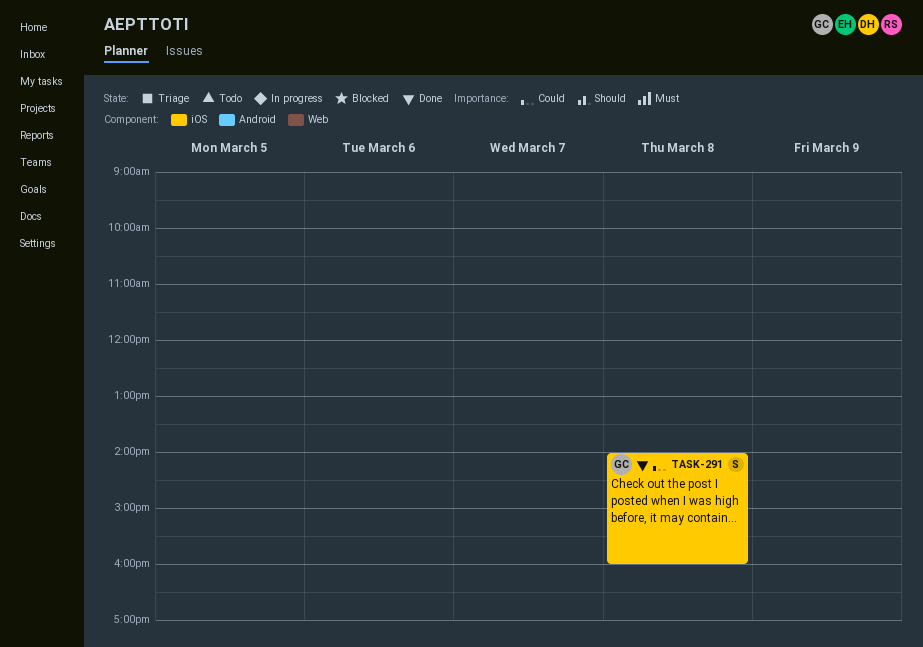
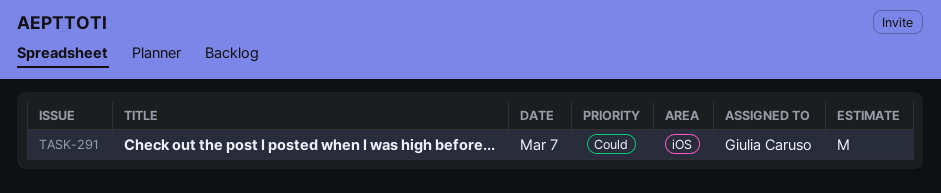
TASK-291, estimate: S -> M
TASK-291, day: Mar 8 -> Mar 7

